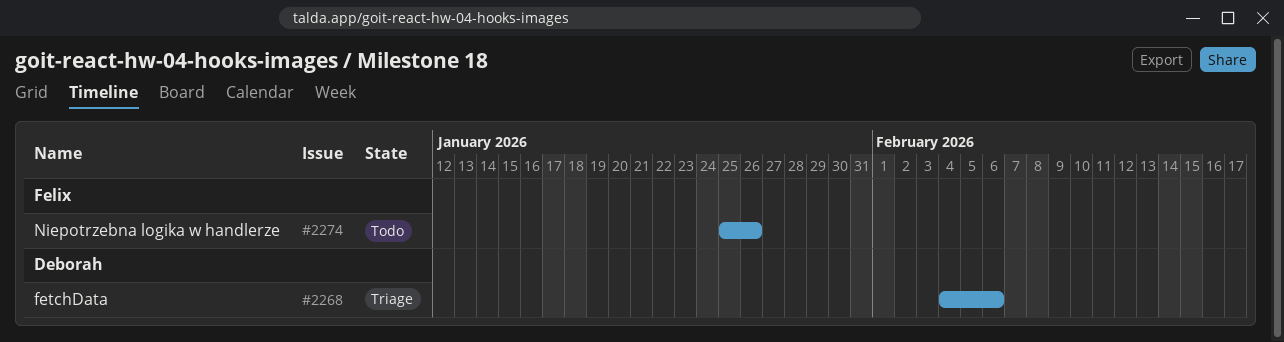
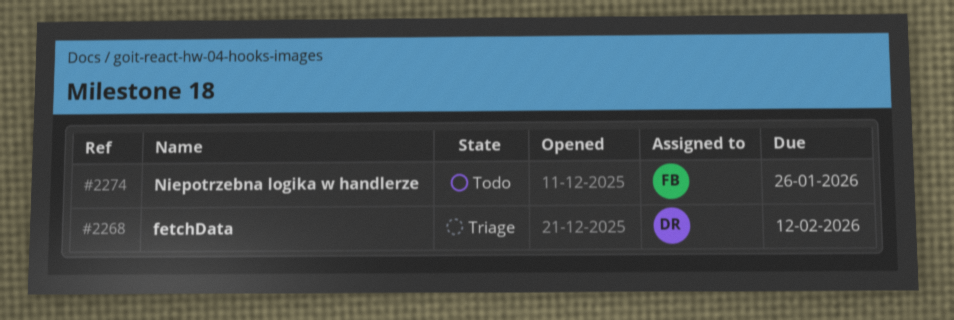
#2268, due: Feb 6 -> Feb 12

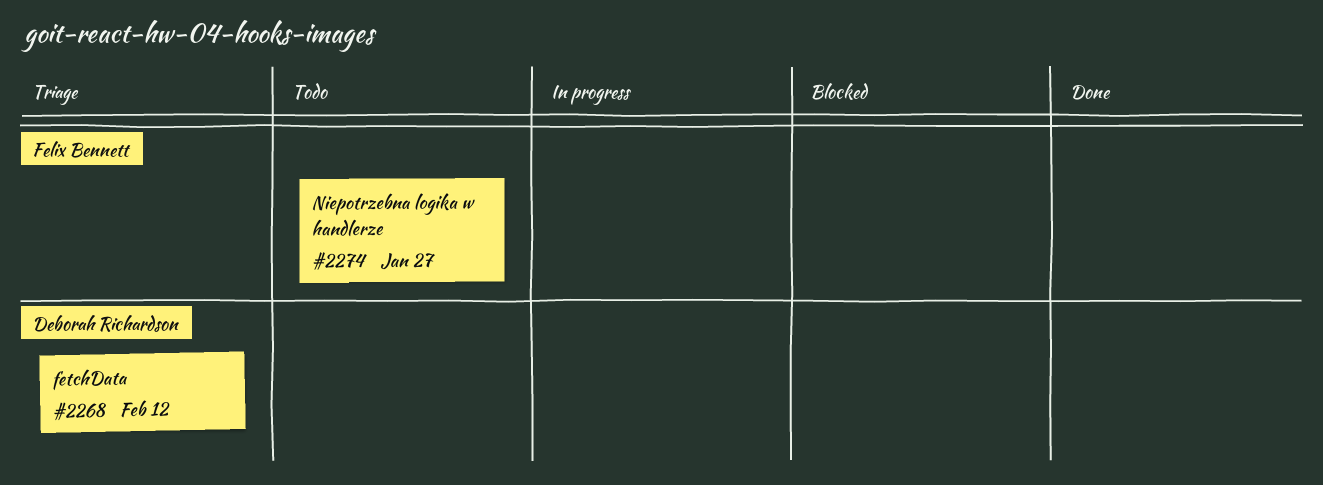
#2274, due: Jan 26 -> Jan 27

